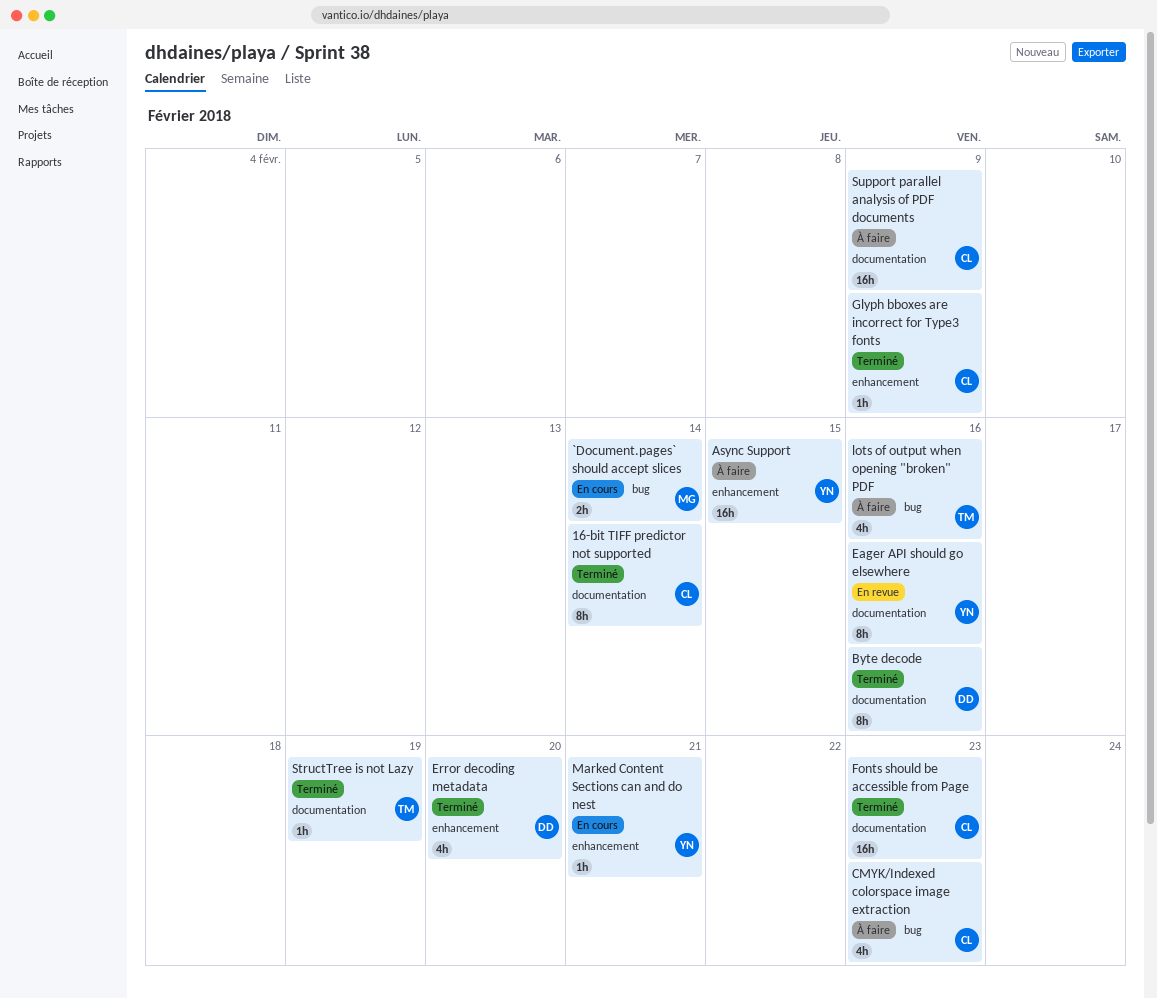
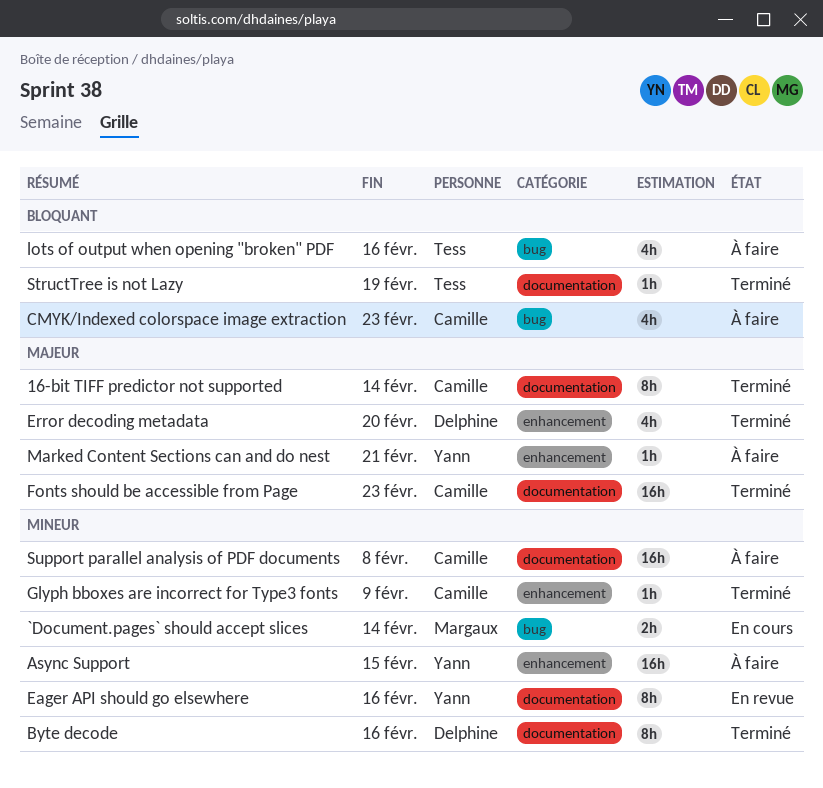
Marked Content Sections can and do nest, status: En cours -> À faire
Support parallel analysis of PDF documents, due: Feb 9 -> Feb 8

